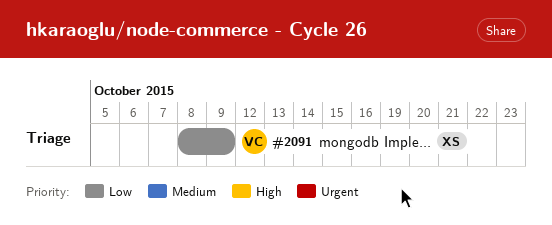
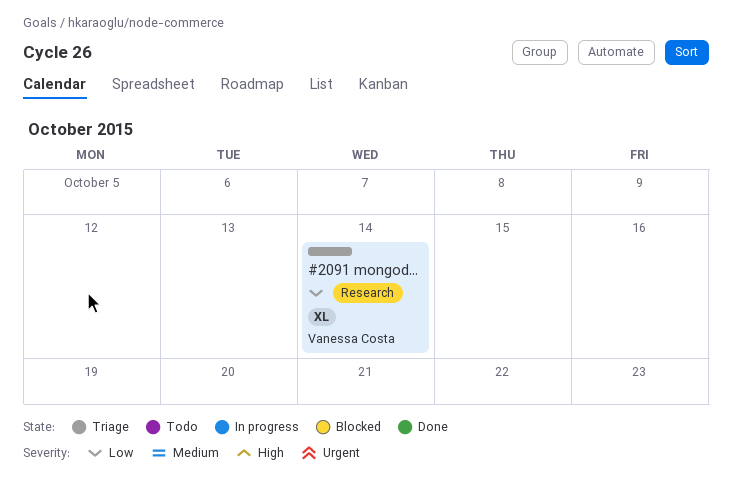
#2091, estimate: XS -> XL
#2091, due: Oct 9 -> Oct 14

